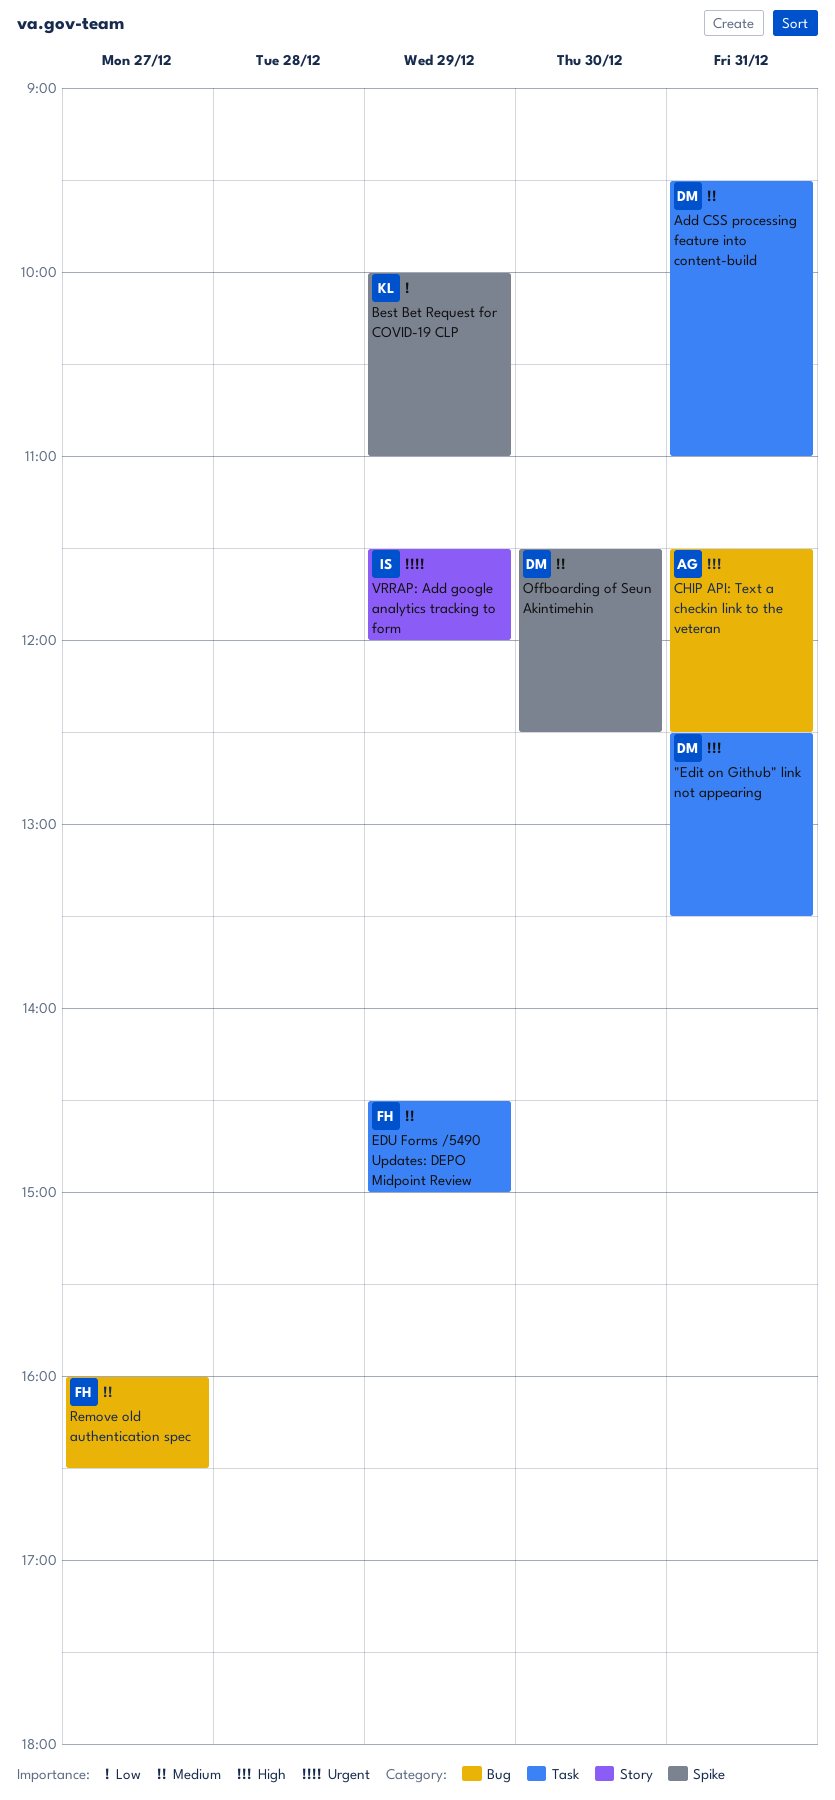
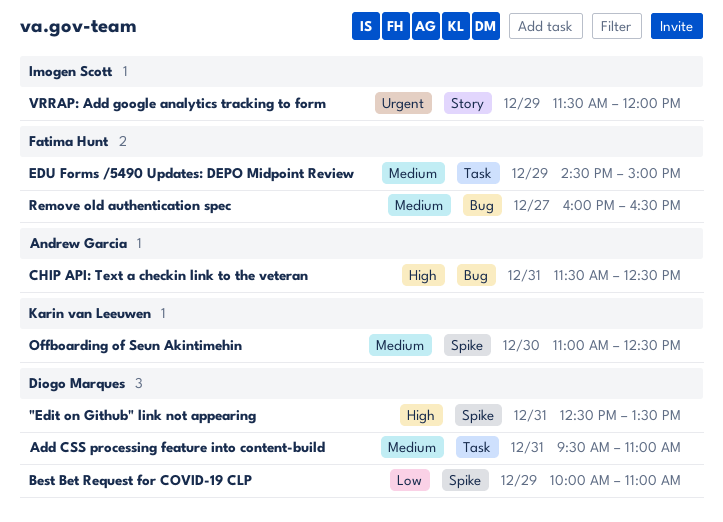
"Edit on Github" link not appearing, label: Task -> Spike
Best Bet Request for COVID-19 CLP, owner: Karin van Leeuwen -> Diogo Marques
Offboarding of Seun Akintimehin, owner: Diogo Marques -> Karin van Leeuwen
Offboarding of Seun Akintimehin, begins: 11:30 -> 11:00

